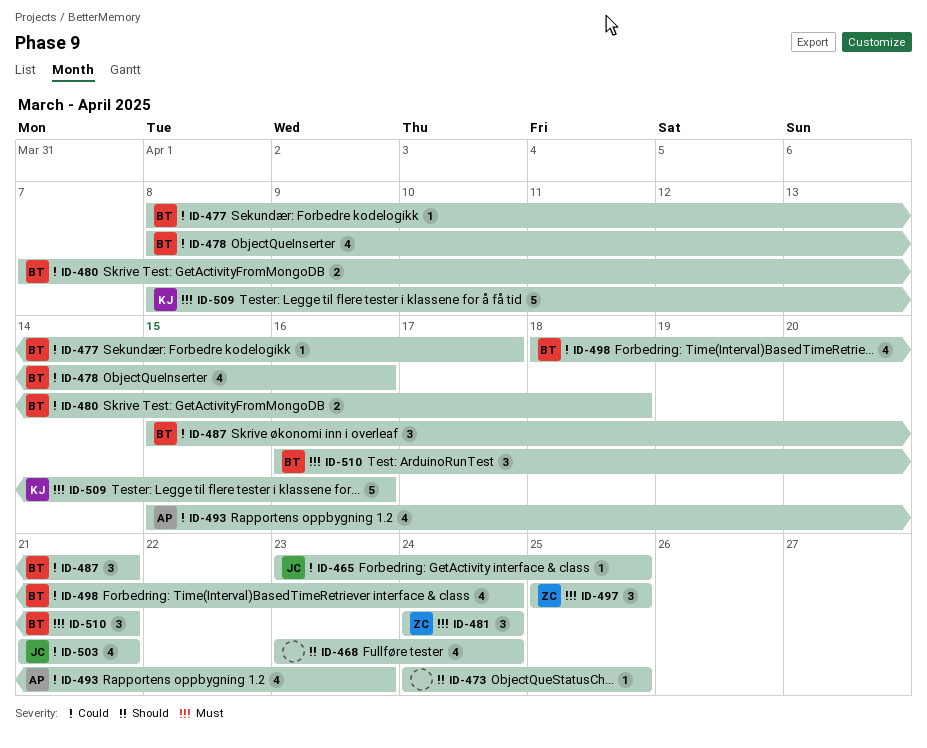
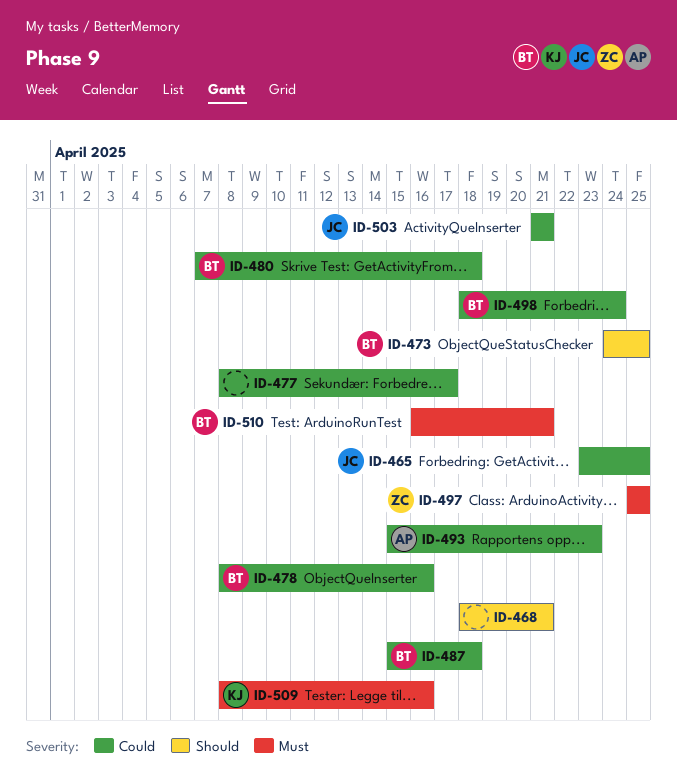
ID-468, start: Apr 23 -> Apr 18
ID-468, due: Apr 24 -> Apr 21
ID-473, owner: none -> BT
ID-477, owner: BT -> none
ID-481: present -> none
ID-487, due: Apr 21 -> Apr 18

